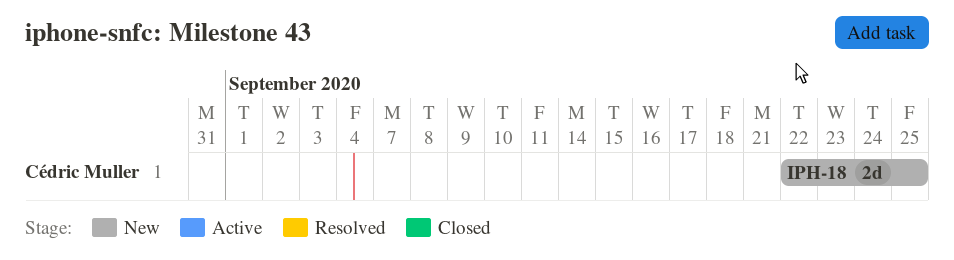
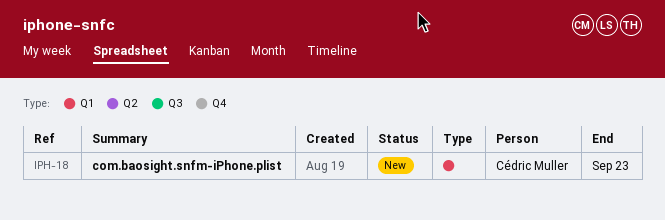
IPH-18, due: Sep 25 -> Sep 23

